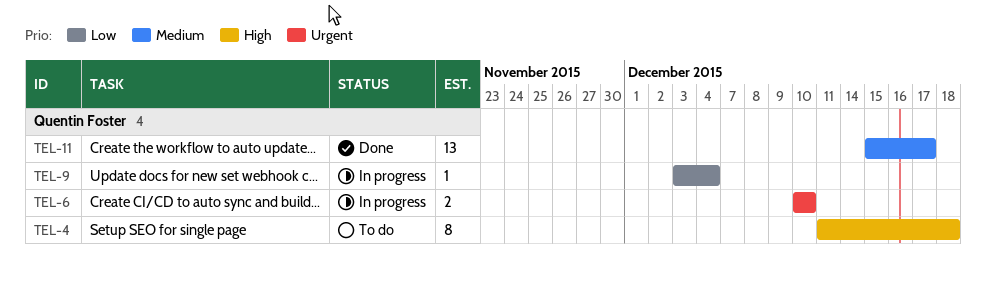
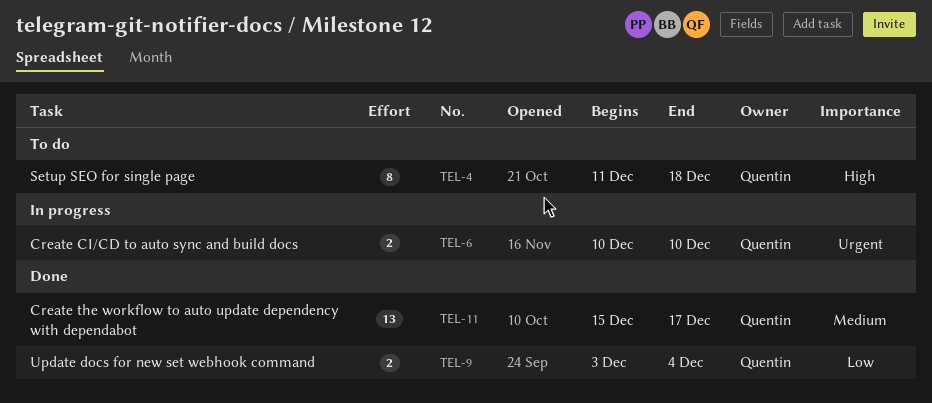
TEL-9, status: In progress -> Done
TEL-9, estimate: 1 -> 2

